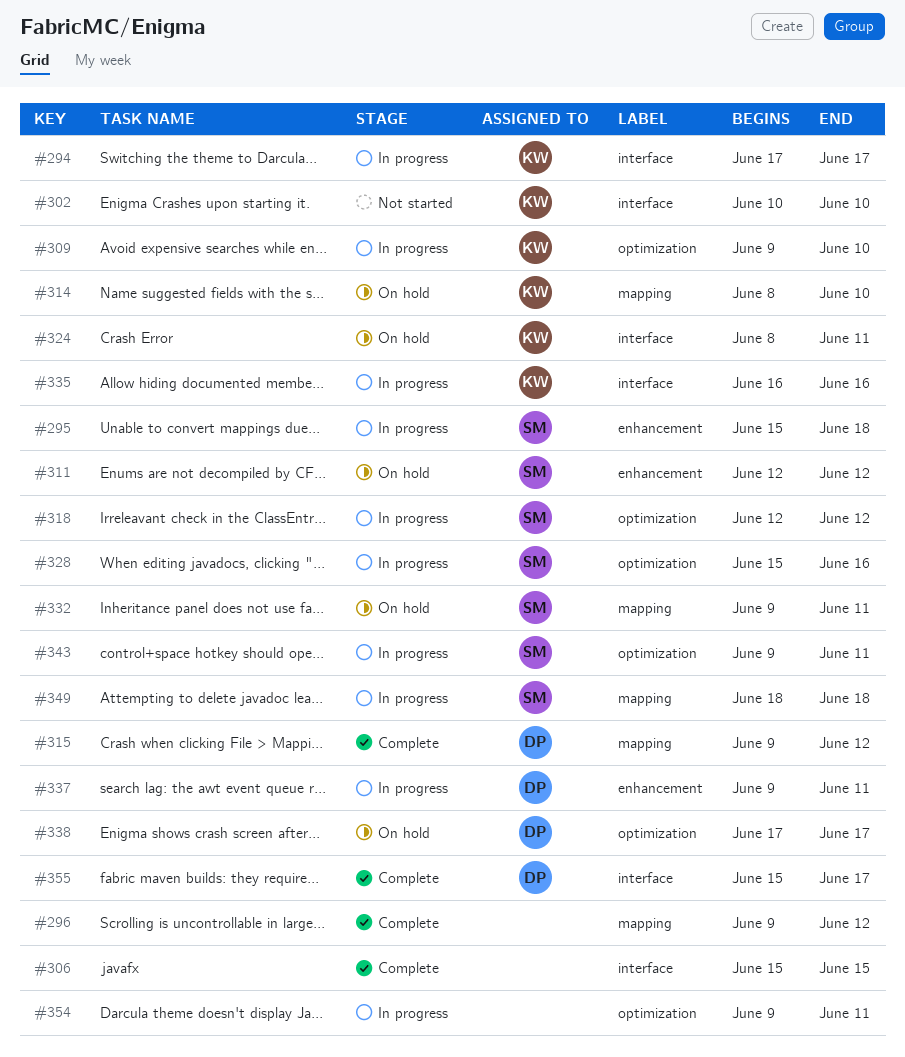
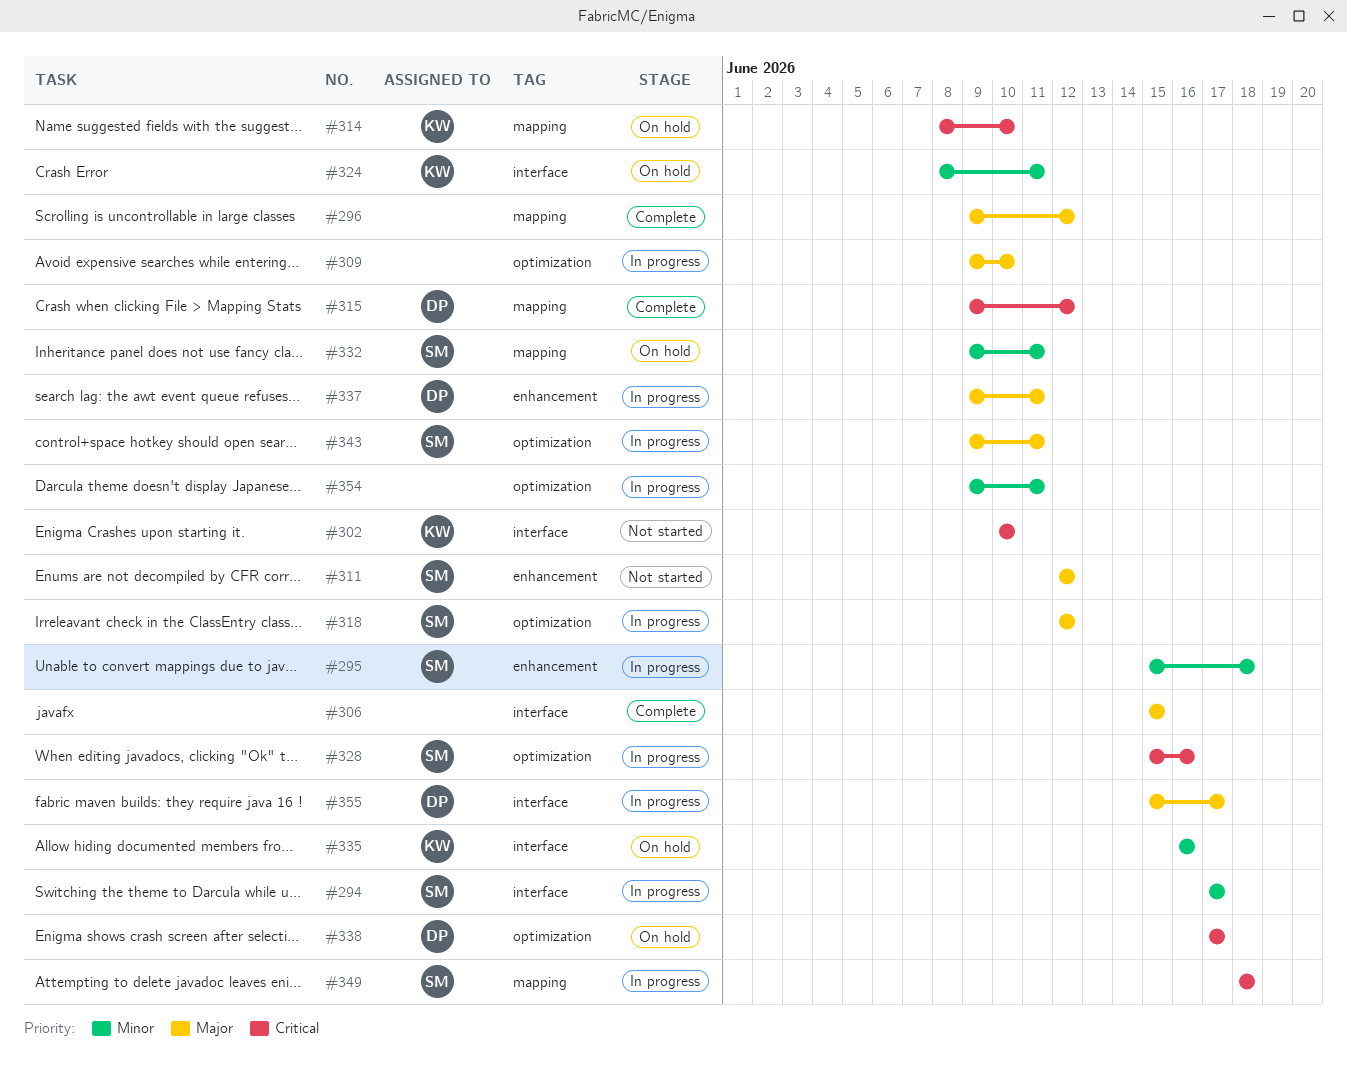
#294, owner: KW -> SM
#309, owner: KW -> none
#311, status: On hold -> Not started
#335, status: In progress -> On hold
#355, status: Complete -> In progress

